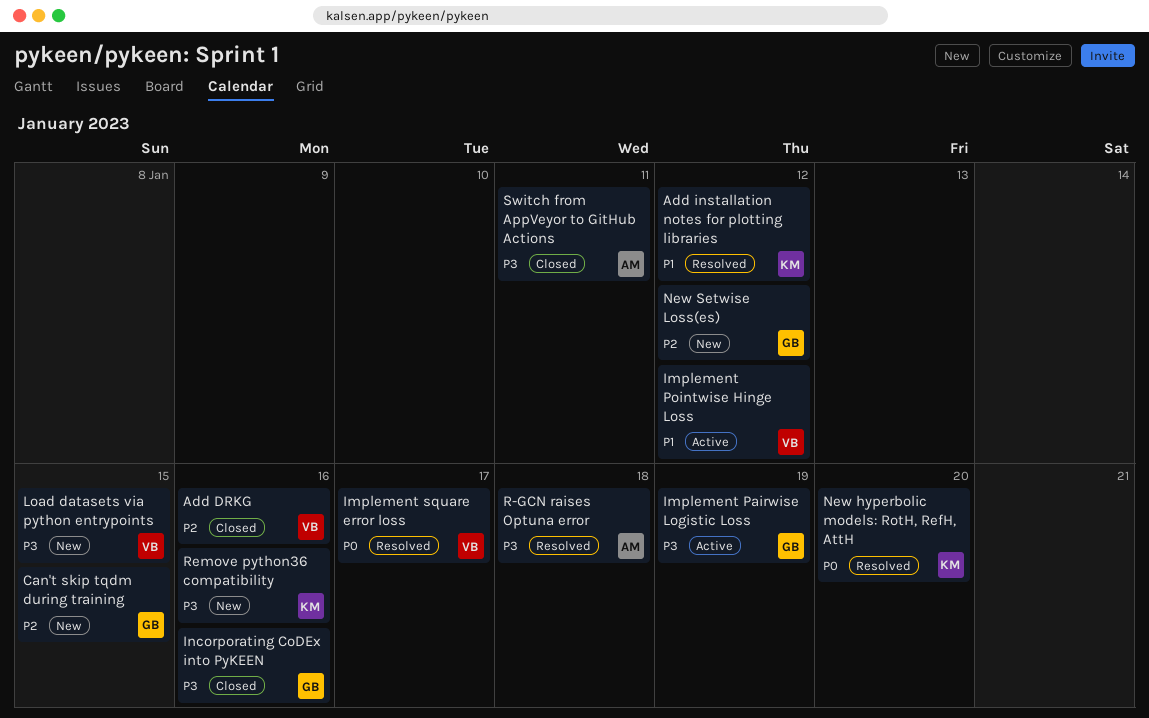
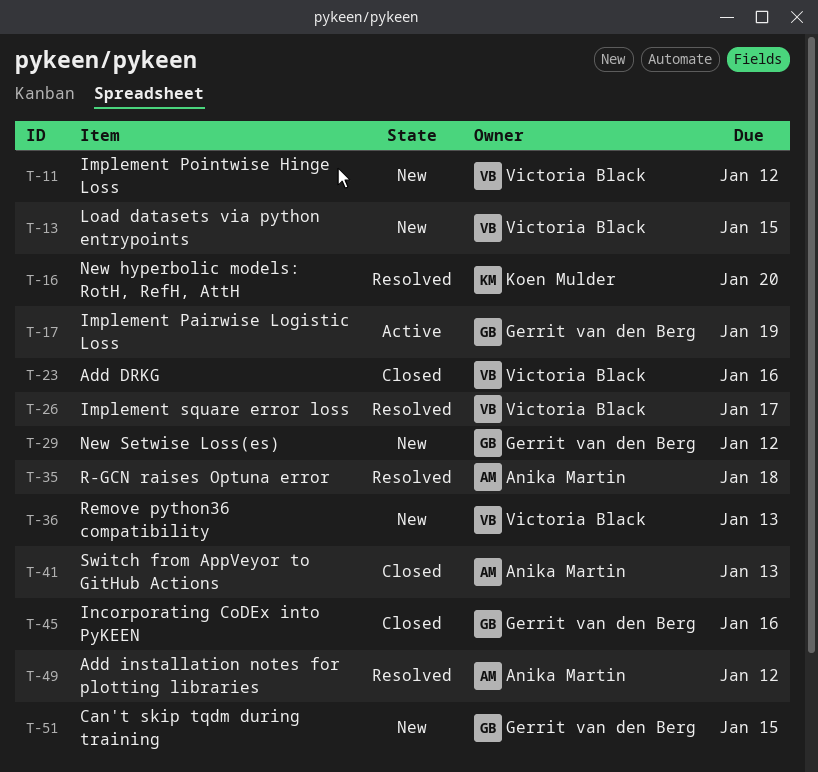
Add installation notes for plotting libraries, owner: Koen Mulder -> Anika Martin
Implement Pointwise Hinge Loss, status: Active -> New
Remove python36 compatibility, owner: Koen Mulder -> Victoria Black
Remove python36 compatibility, due: Jan 16 -> Jan 13
Switch from AppVeyor to GitHub Actions, due: Jan 11 -> Jan 13

